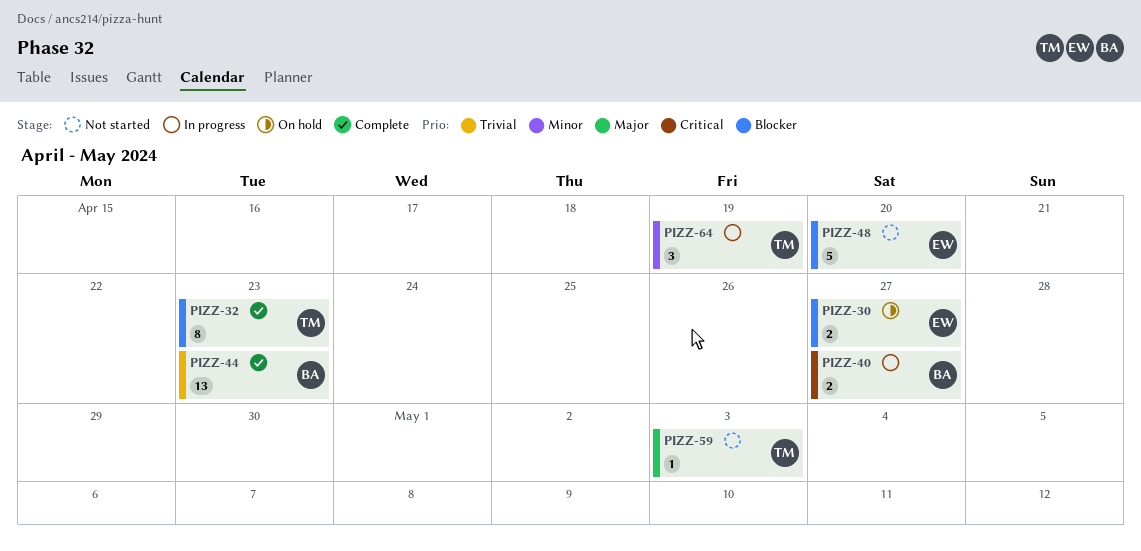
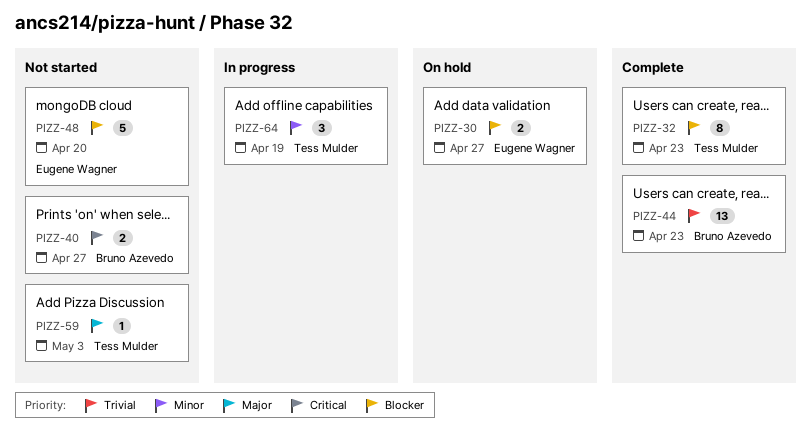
PIZZ-40, status: In progress -> Not started

